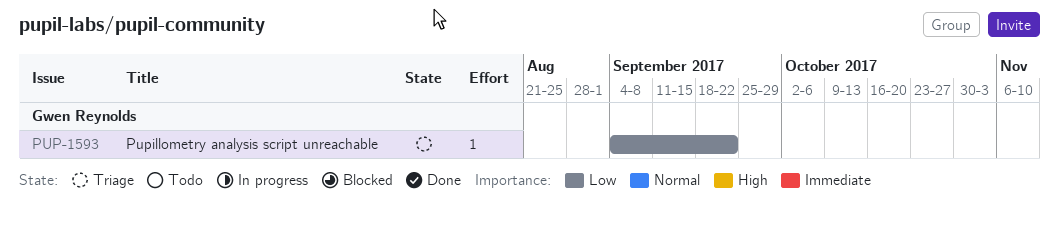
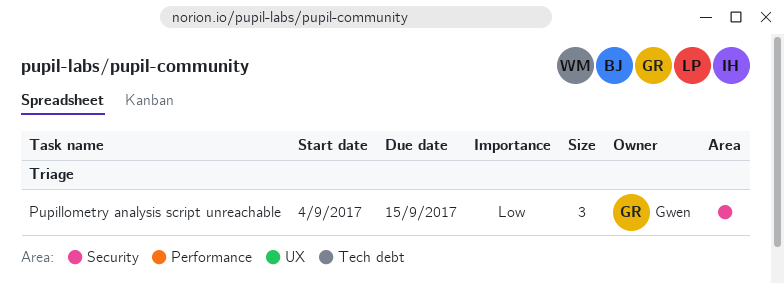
Pupillometry analysis script unreachable, estimate: 1 -> 3
Pupillometry analysis script unreachable, due: Sep 22 -> Sep 15

